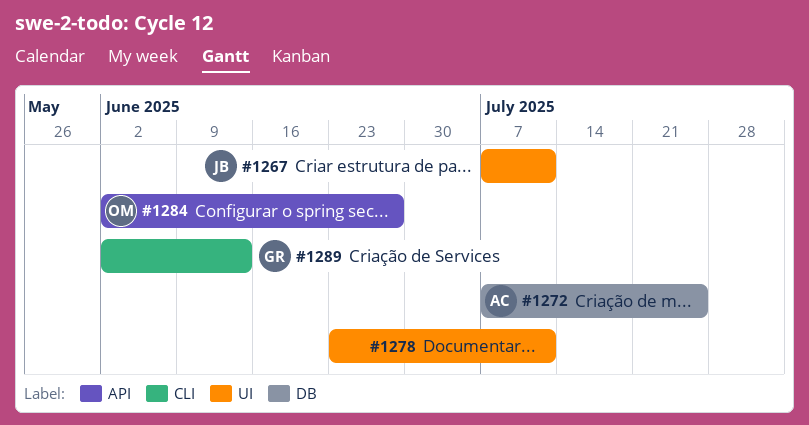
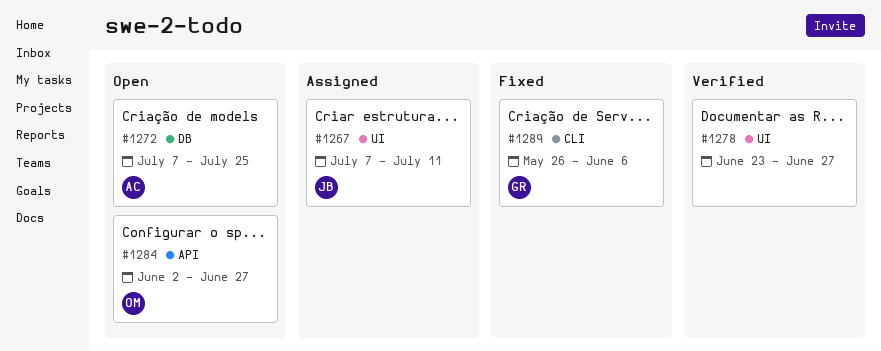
#1278, due: Jul 11 -> Jun 27
#1289, start: Jun 2 -> May 26
#1289, due: Jun 13 -> Jun 6

